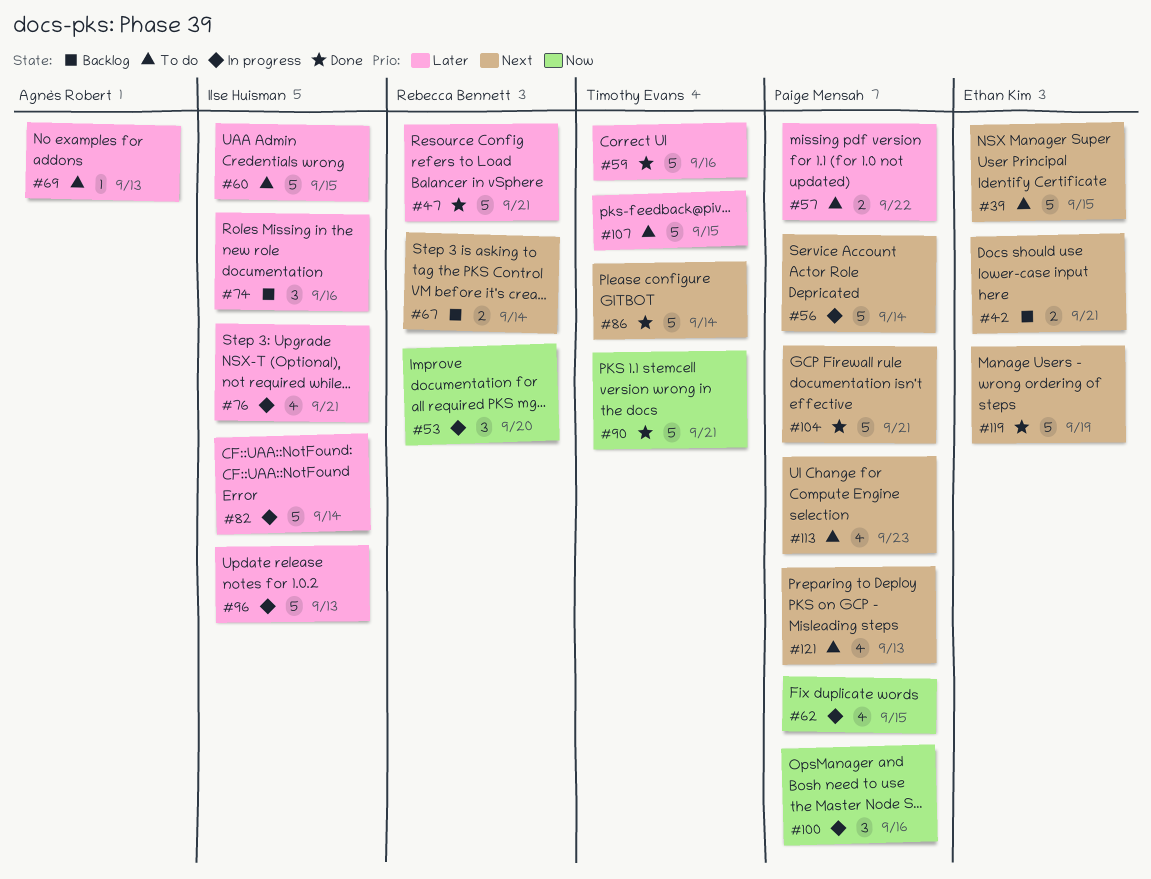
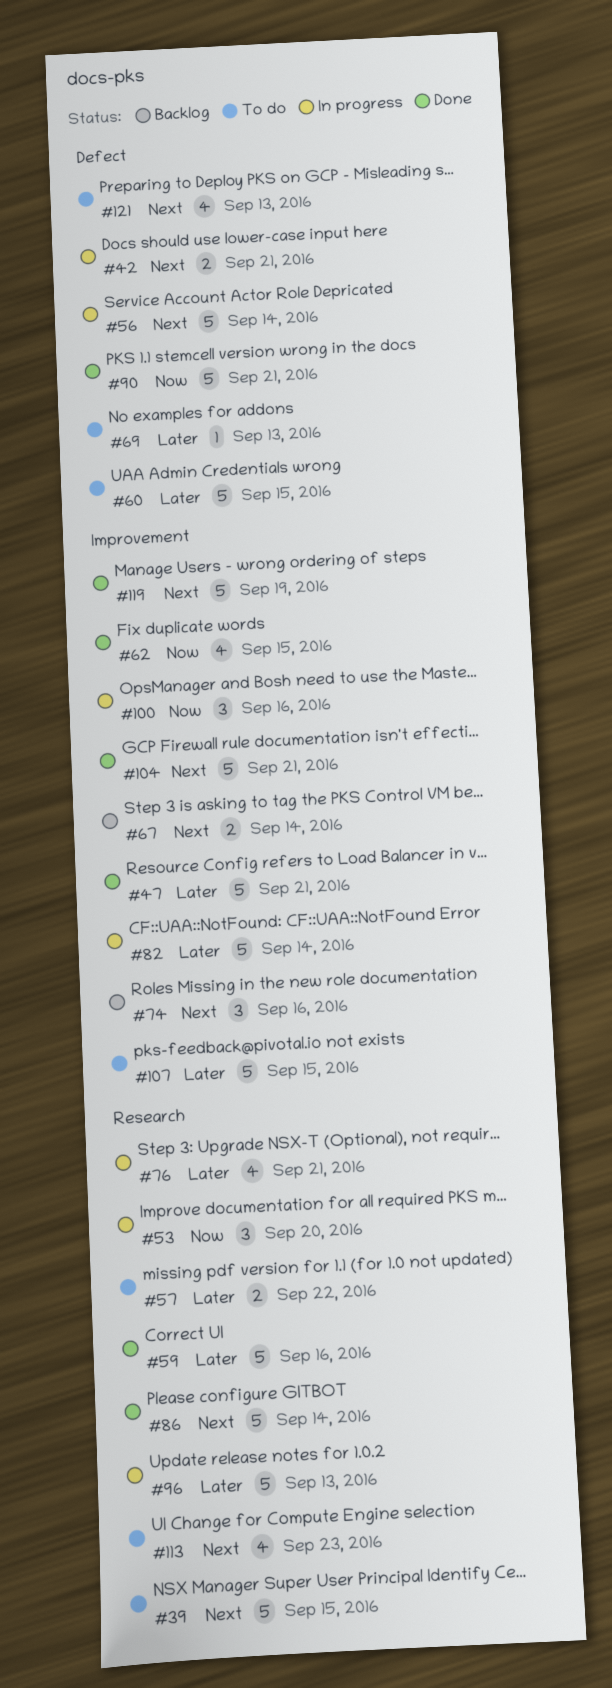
#42, status: Backlog -> In progress
#62, status: In progress -> Done
#74, priority: Later -> Next

